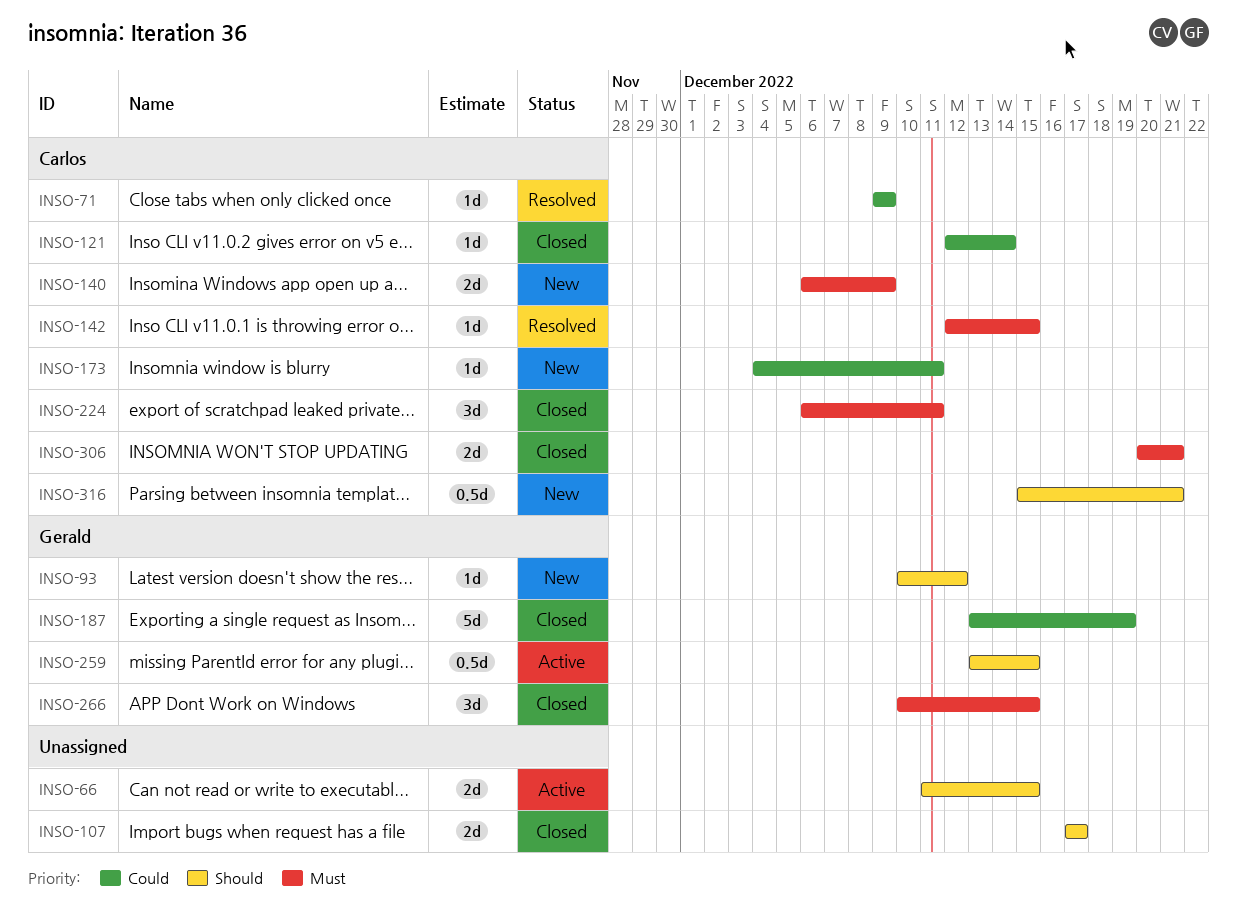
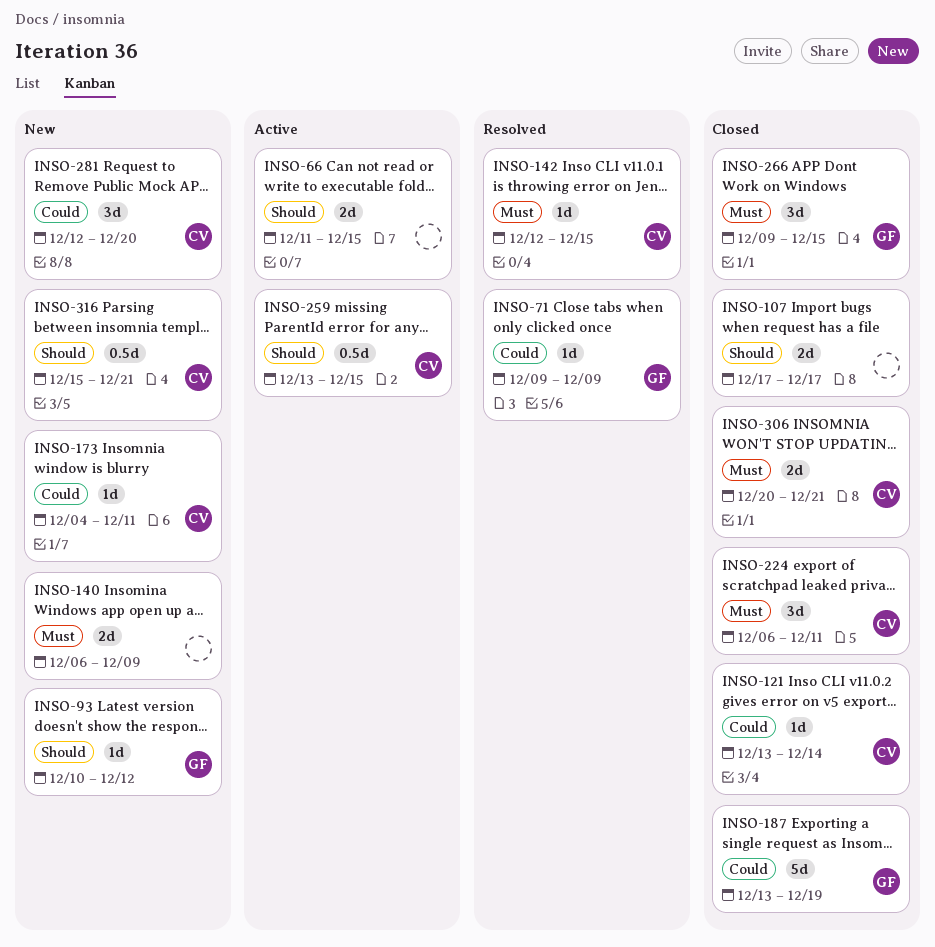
INSO-71, owner: Carlos -> Gerald
INSO-121, start: Dec 12 -> Dec 13
INSO-140, owner: Carlos -> none
INSO-259, owner: Gerald -> Carlos
INSO-266, start: Dec 10 -> Dec 9
INSO-281: none -> present

